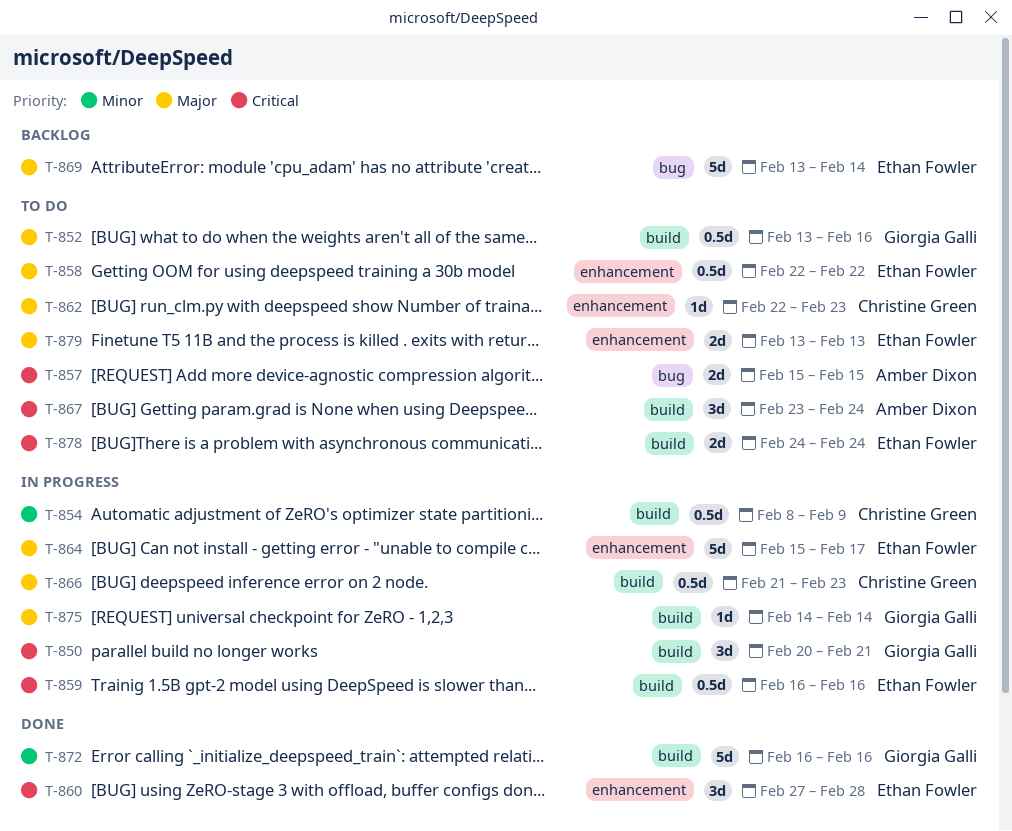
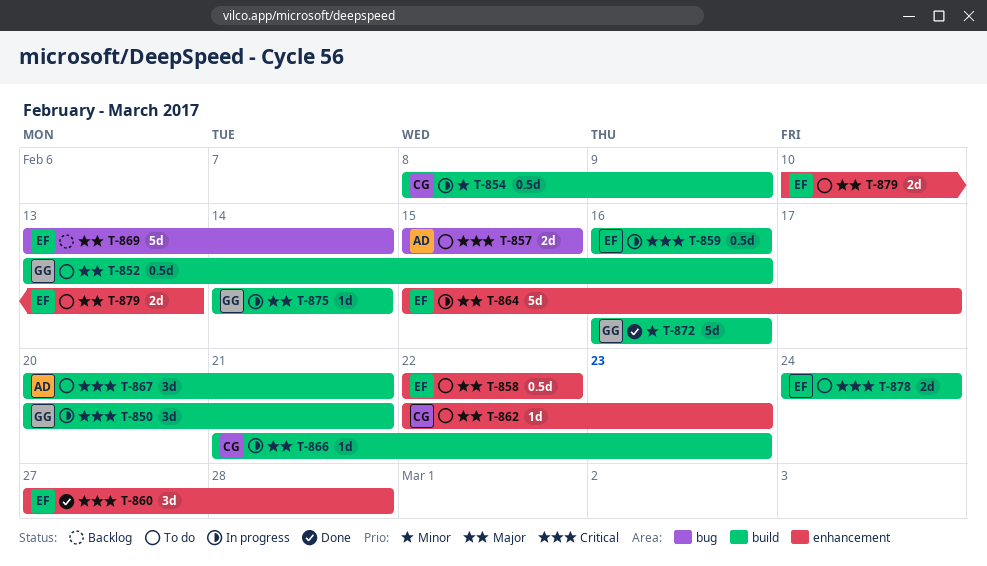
T-866, estimate: 0.5d -> 1d
T-867, start: Feb 23 -> Feb 20
T-867, due: Feb 24 -> Feb 21
T-879, start: Feb 13 -> Feb 10

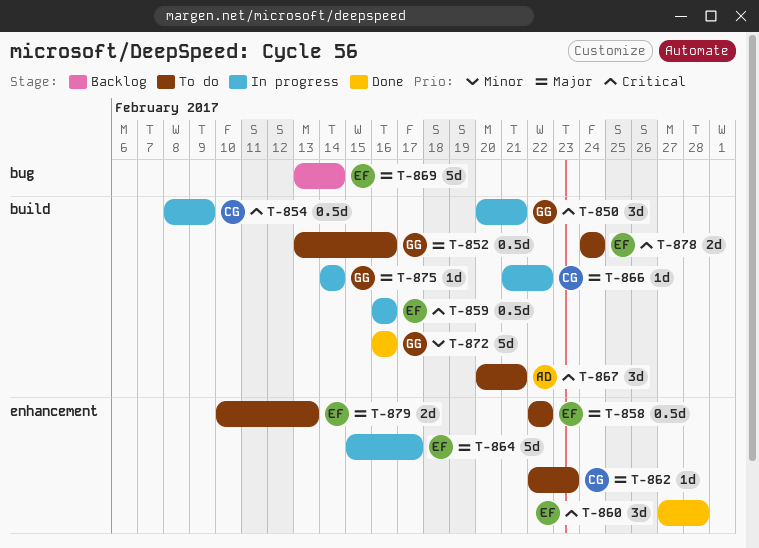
T-854, priority: Minor -> Critical
T-857: present -> none
T-866, due: Feb 23 -> Feb 22

